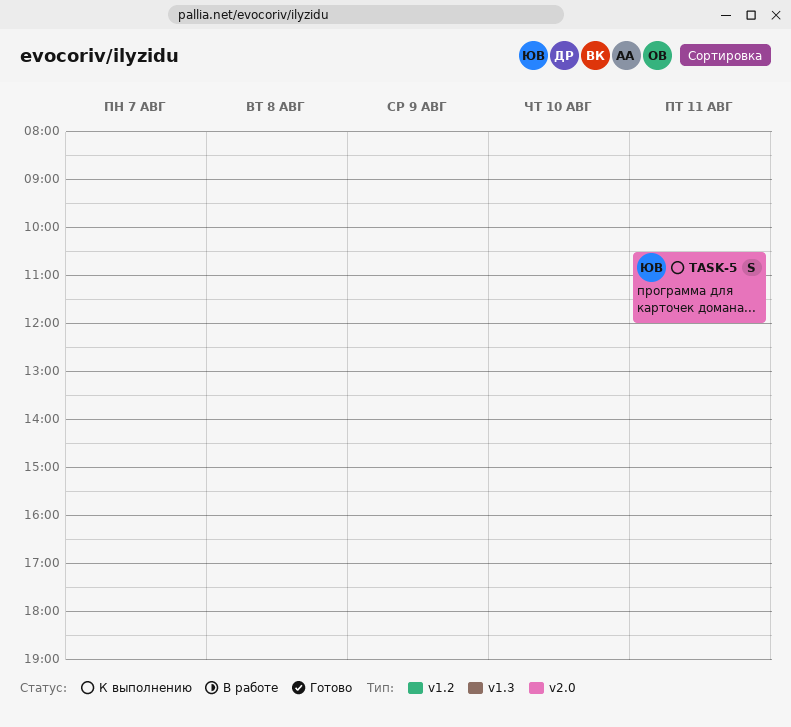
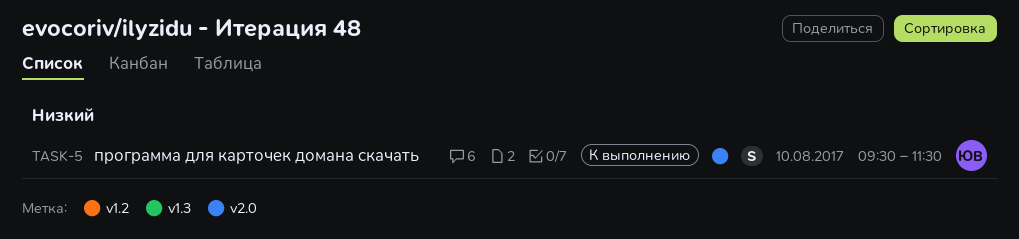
TASK-5, day: Aug 11 -> Aug 10
TASK-5, begins: 10:30 -> 09:30
TASK-5, ends: 12:00 -> 11:30

